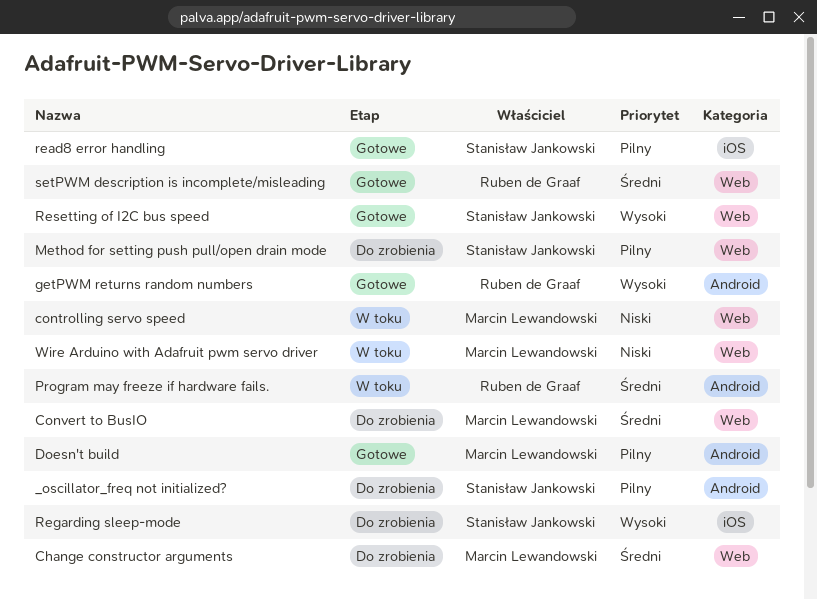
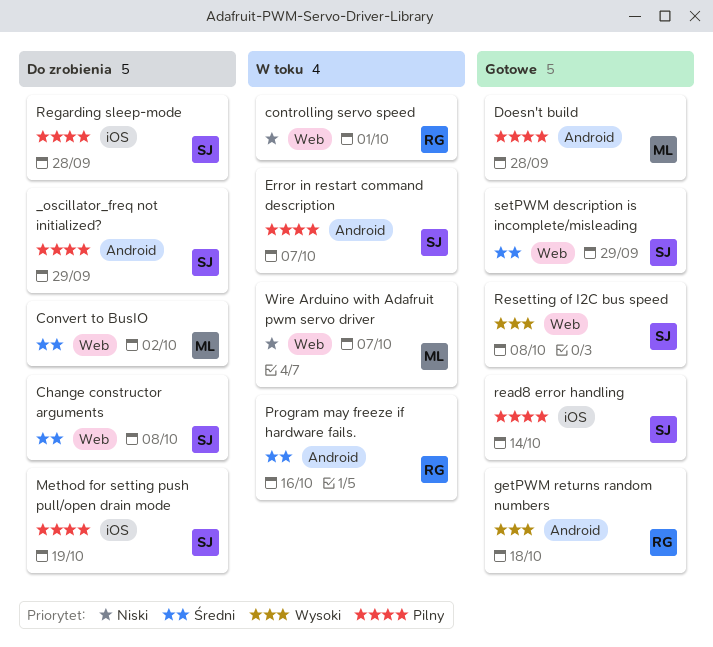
Change constructor arguments, owner: Marcin Lewandowski -> Stanisław Jankowski
controlling servo speed, owner: Marcin Lewandowski -> Ruben de Graaf
Error in restart command description: none -> present
Method for setting push pull/open drain mode, label: Web -> iOS
Regarding sleep-mode, priority: Wysoki -> Pilny
setPWM description is incomplete/misleading, owner: Ruben de Graaf -> Stanisław Jankowski

